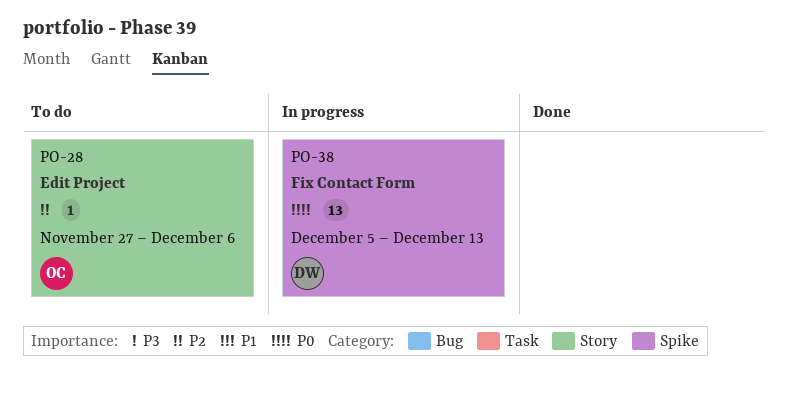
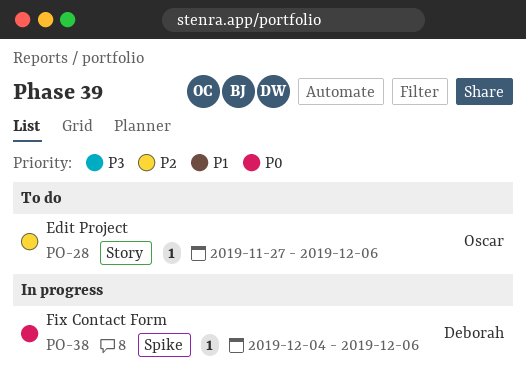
PO-38, estimate: 13 -> 1
PO-38, start: Dec 5 -> Dec 4
PO-38, due: Dec 13 -> Dec 6

